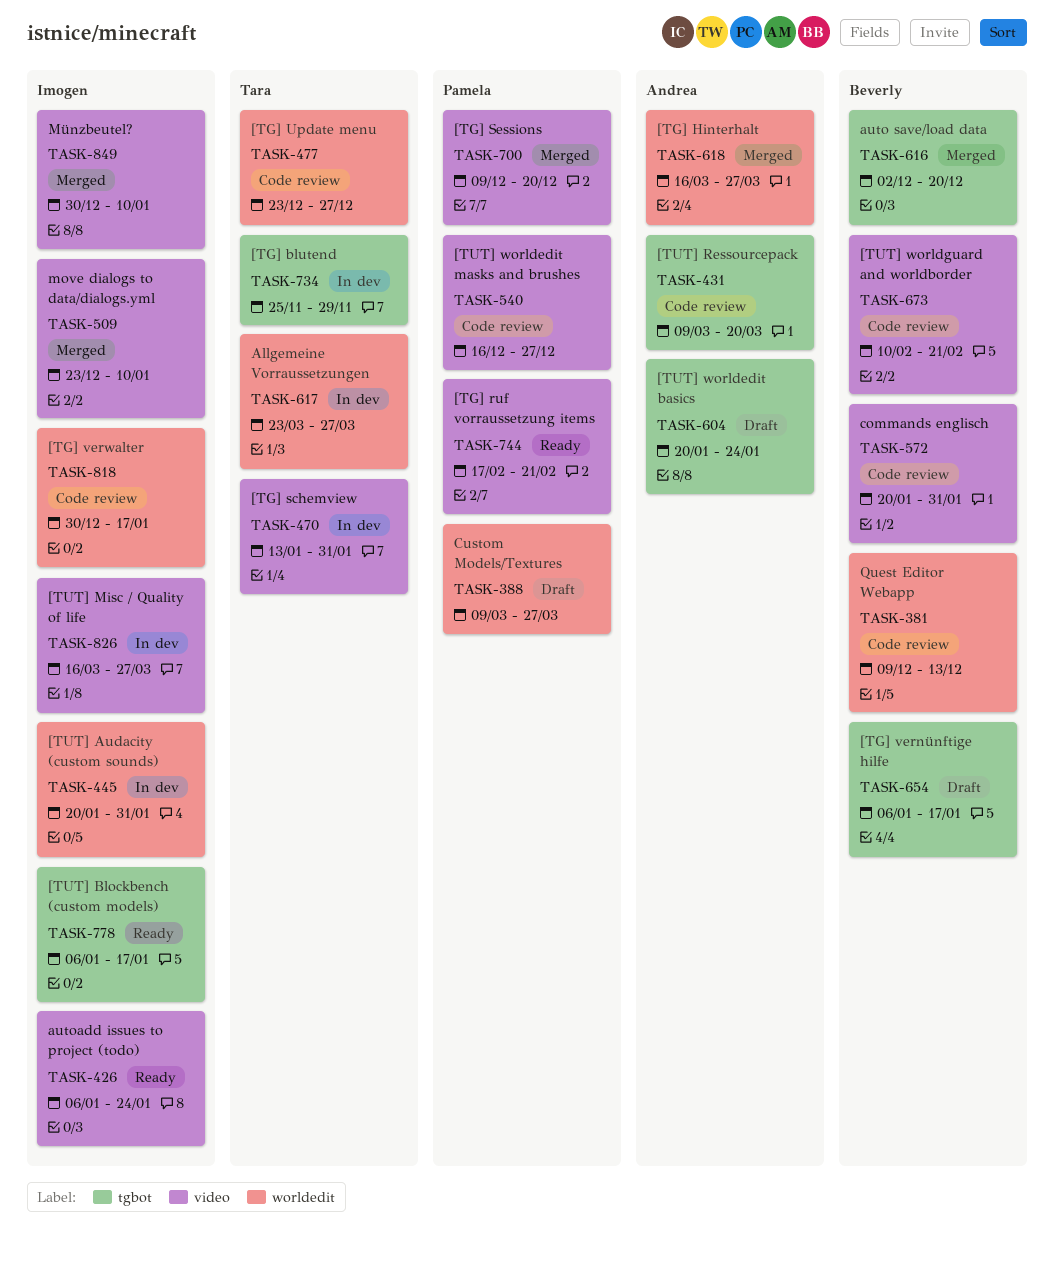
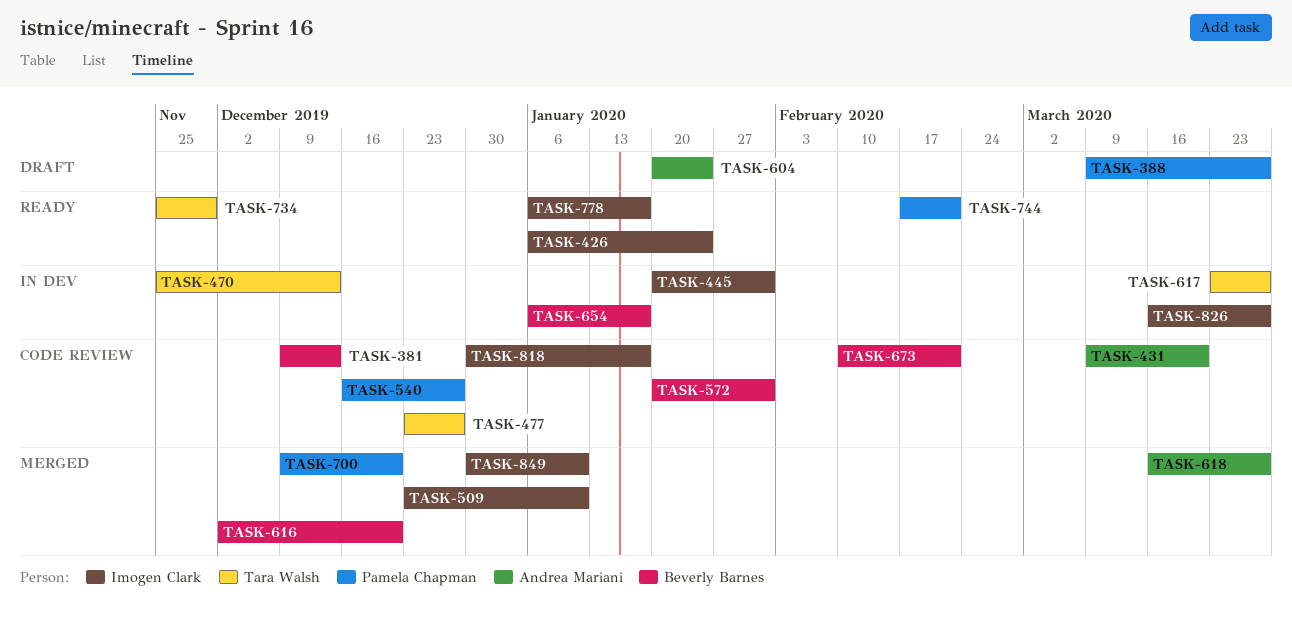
TASK-470, start: Jan 13 -> Nov 25
TASK-470, due: Jan 31 -> Dec 13
TASK-654, status: Draft -> In dev
TASK-734, status: In dev -> Ready

